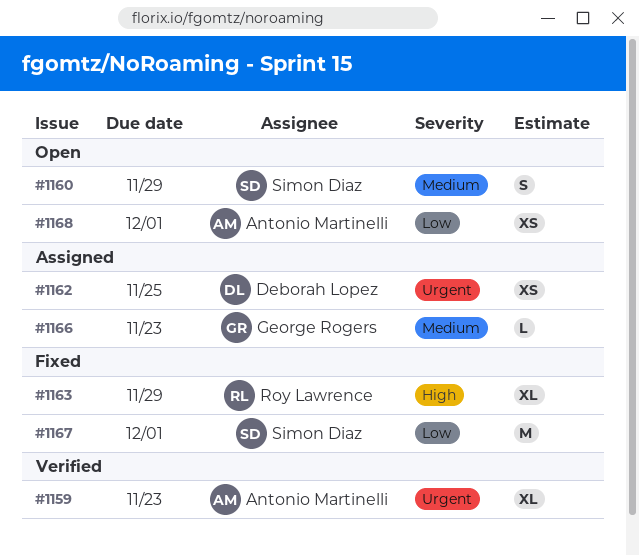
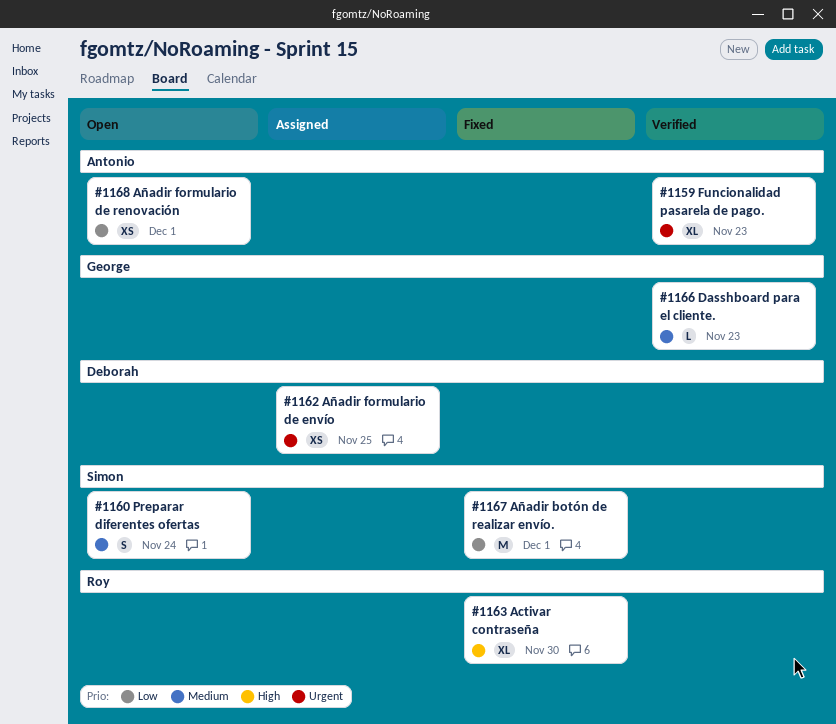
#1160, due: Nov 29 -> Nov 24
#1163, due: Nov 29 -> Nov 30
#1166, status: Assigned -> Verified

